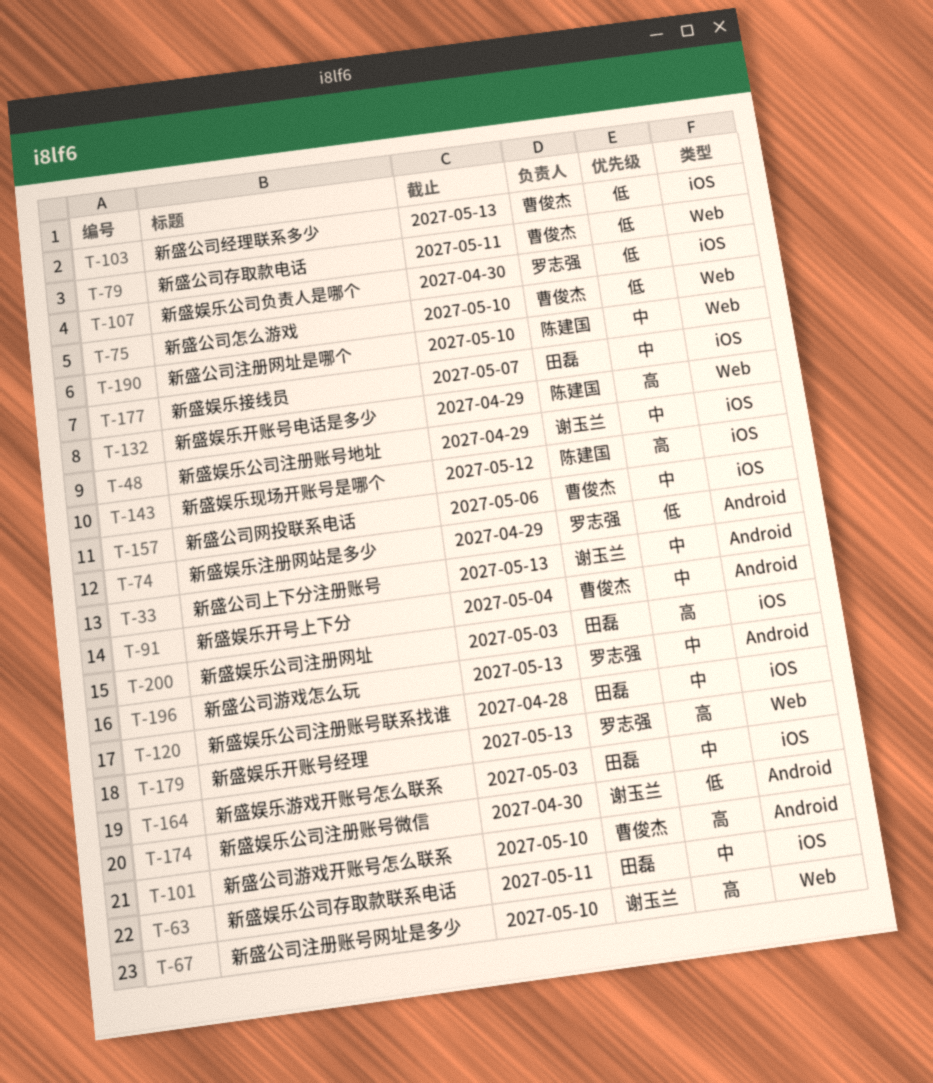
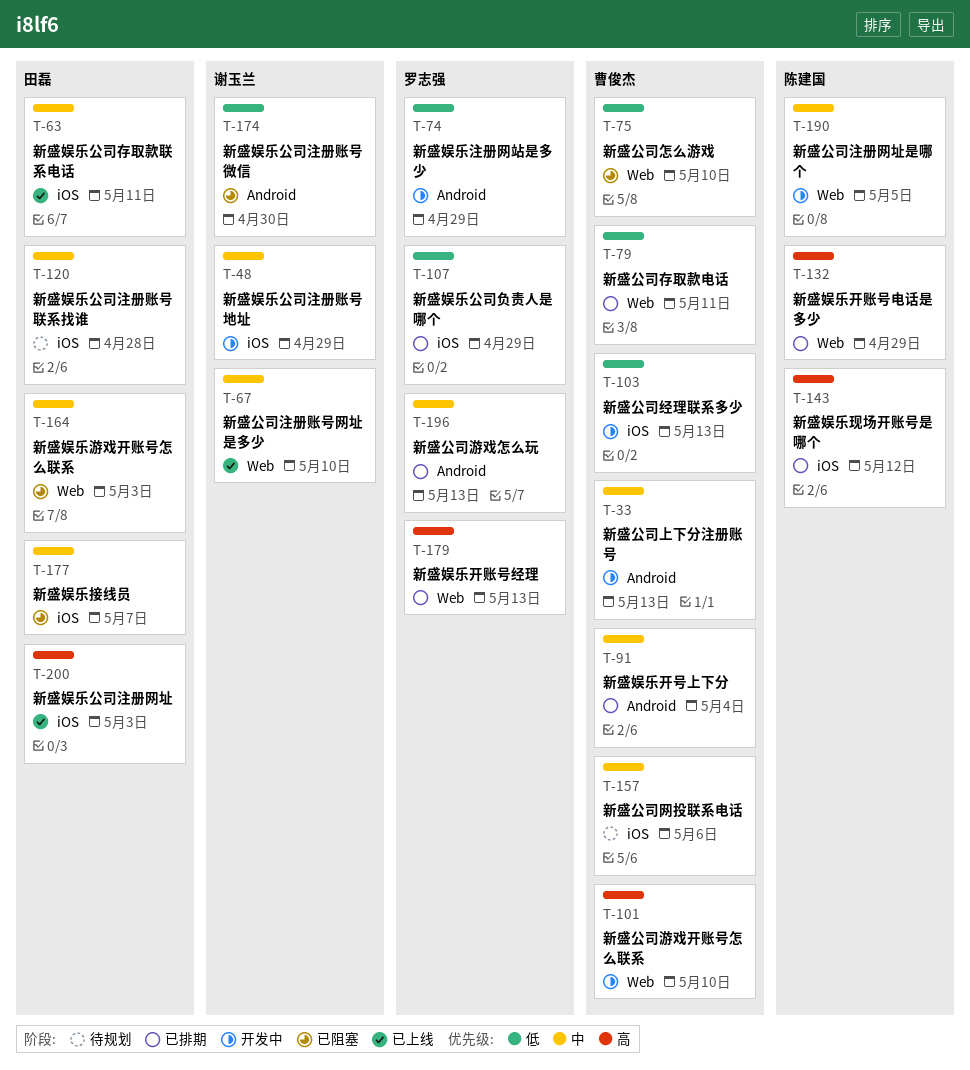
T-33, owner: 谢玉兰 -> 曹俊杰
T-67, priority: 高 -> 中
T-101, label: Android -> Web
T-107, due: Apr 30 -> Apr 29
T-164, label: iOS -> Web
T-190, due: May 10 -> May 5

